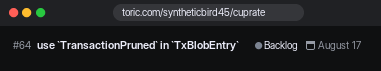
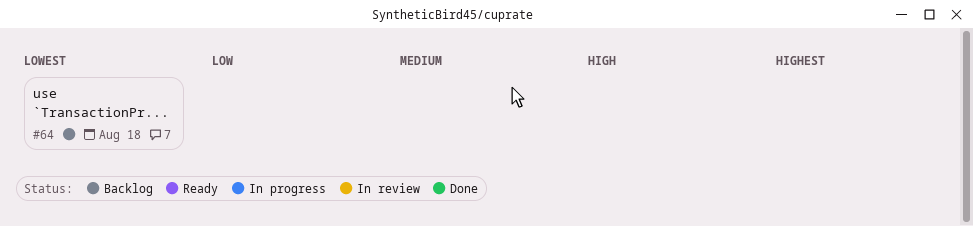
#64, due: Aug 17 -> Aug 18

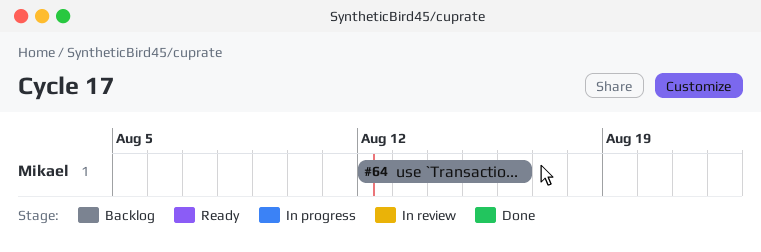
#64, due: Aug 18 -> Aug 16

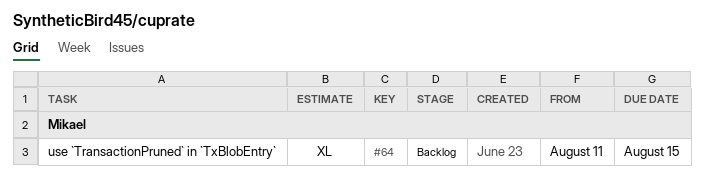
#64, start: Aug 12 -> Aug 11
#64, due: Aug 16 -> Aug 15

